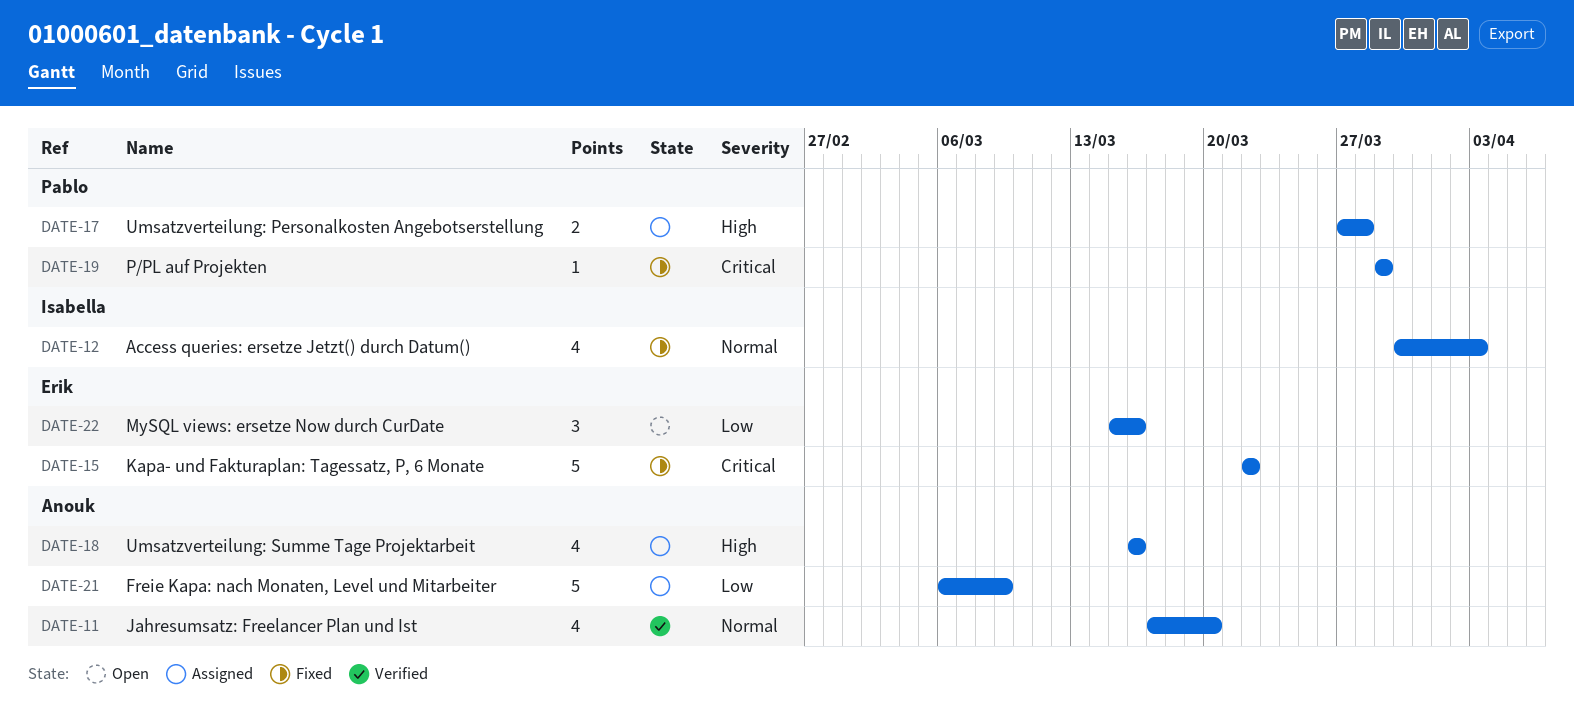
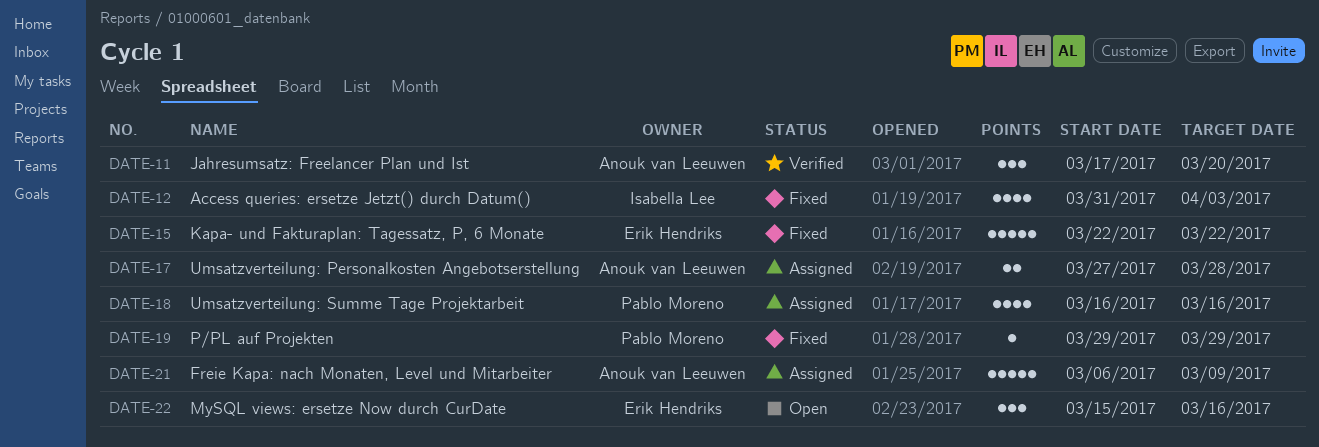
DATE-11, estimate: 4 -> 3
DATE-12, start: Mar 30 -> Mar 31
DATE-17, owner: Pablo Moreno -> Anouk van Leeuwen
DATE-18, owner: Anouk van Leeuwen -> Pablo Moreno

